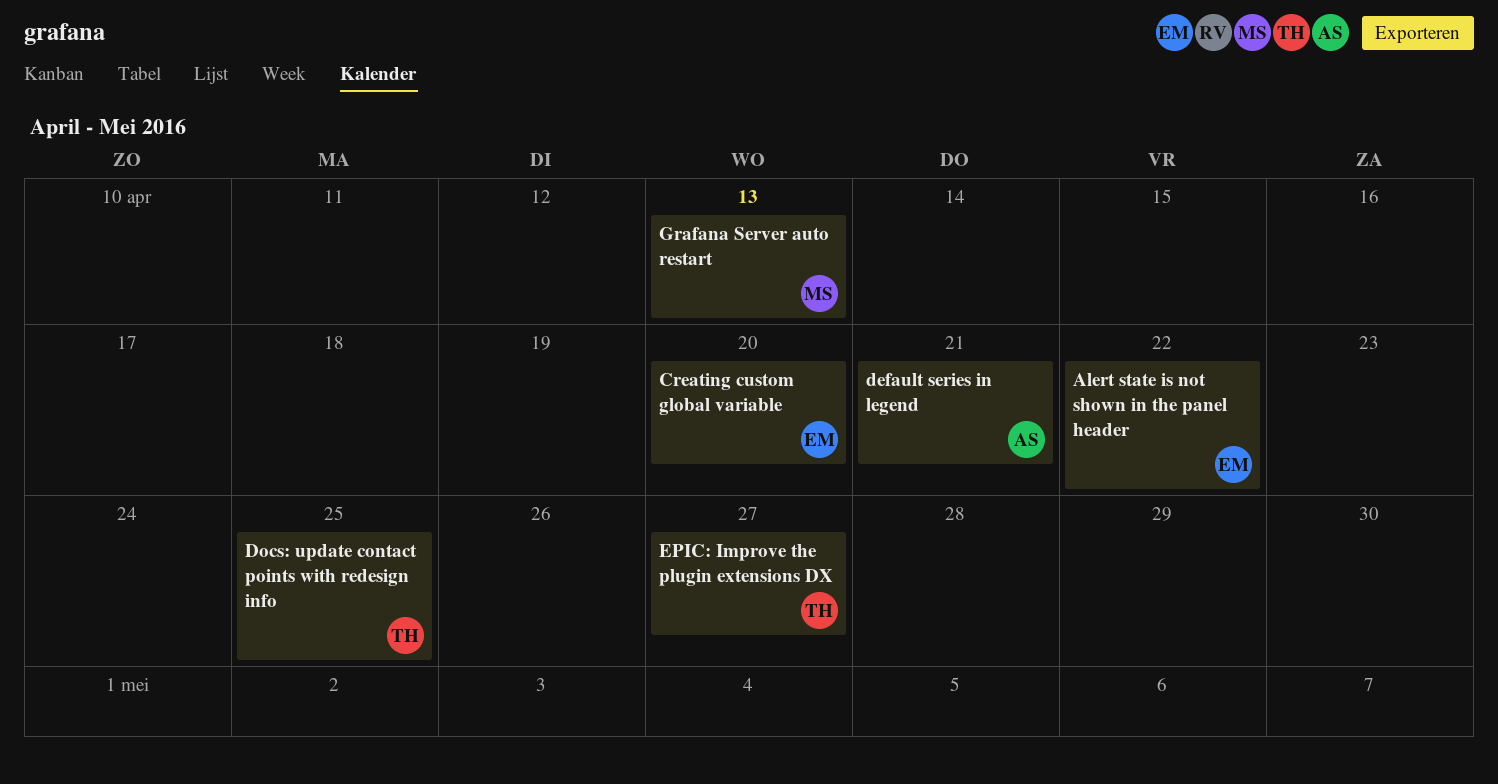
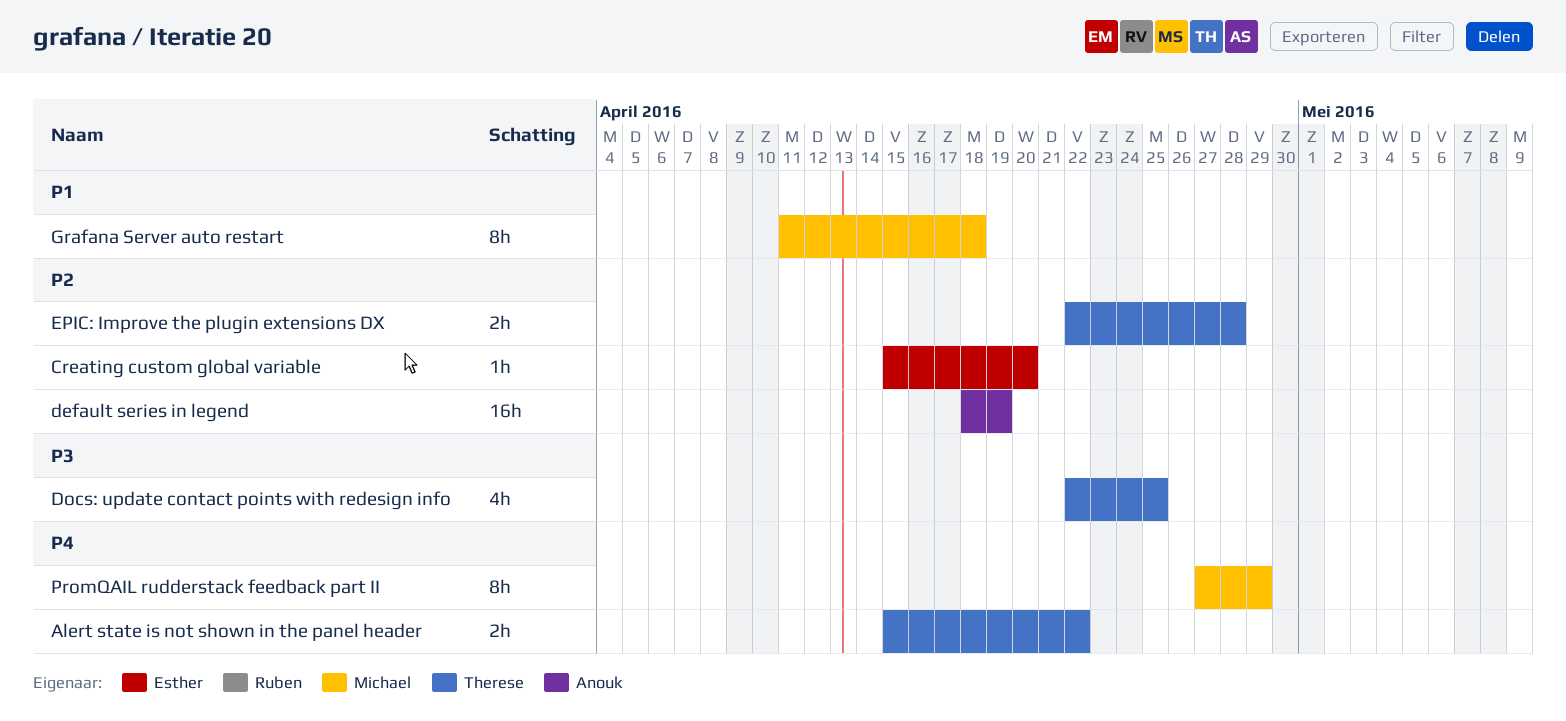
Alert state is not shown in the panel header, owner: Esther -> Therese
default series in legend, due: Apr 21 -> Apr 19
EPIC: Improve the plugin extensions DX, due: Apr 27 -> Apr 28
Grafana Server auto restart, due: Apr 13 -> Apr 18
PromQAIL rudderstack feedback part II: none -> present

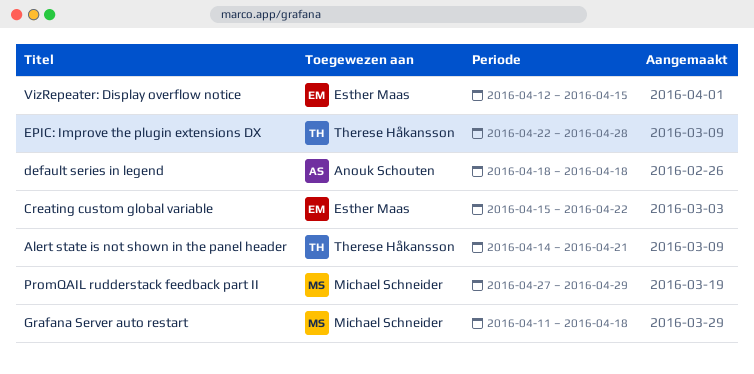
Alert state is not shown in the panel header, start: Apr 15 -> Apr 14
Alert state is not shown in the panel header, due: Apr 22 -> Apr 21
Creating custom global variable, due: Apr 20 -> Apr 22
default series in legend, due: Apr 19 -> Apr 18
Docs: update contact points with redesign info: present -> none
VizRepeater: Display overflow notice: none -> present

